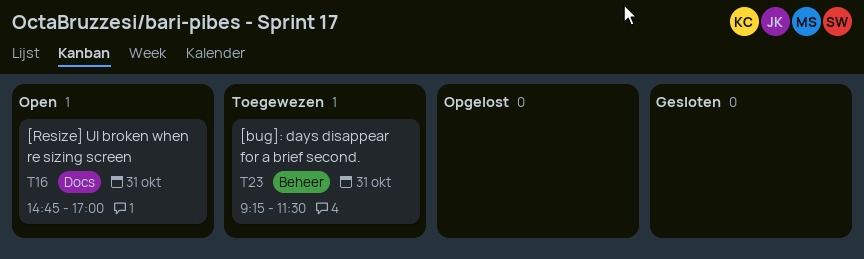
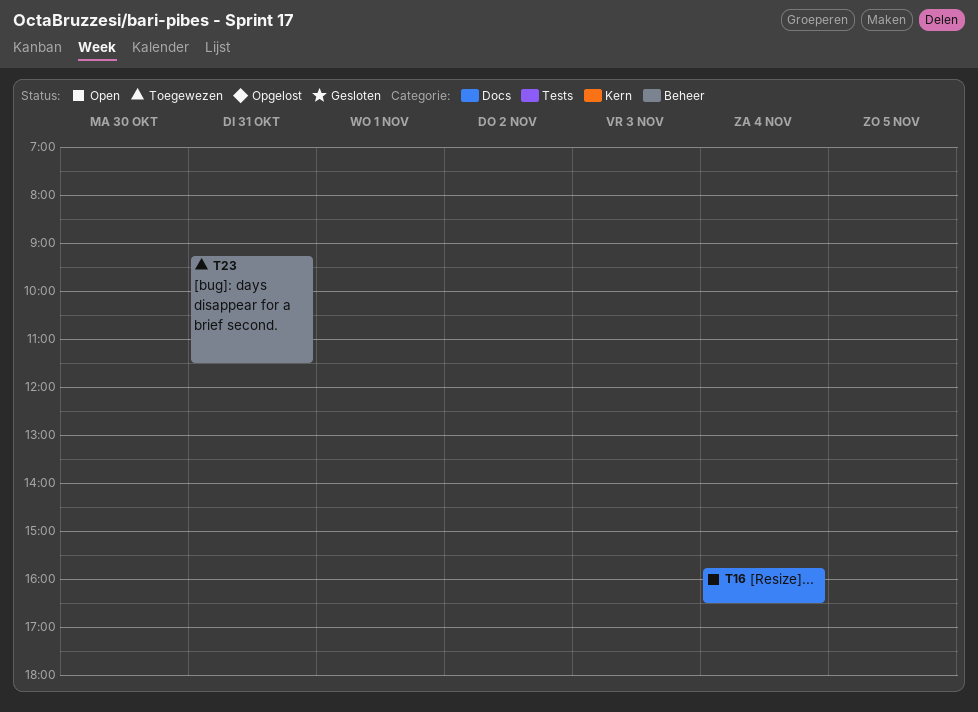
T16, day: Oct 31 -> Nov 4
T16, begins: 14:45 -> 15:45
T16, ends: 17:00 -> 16:30

